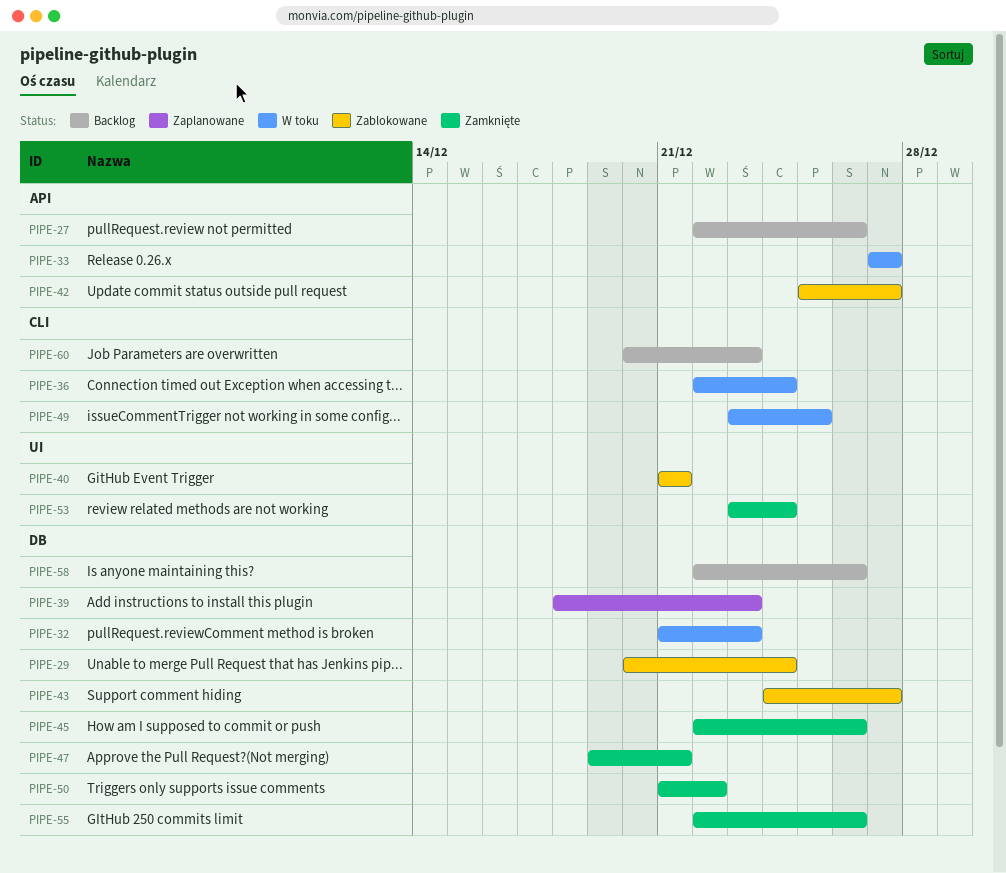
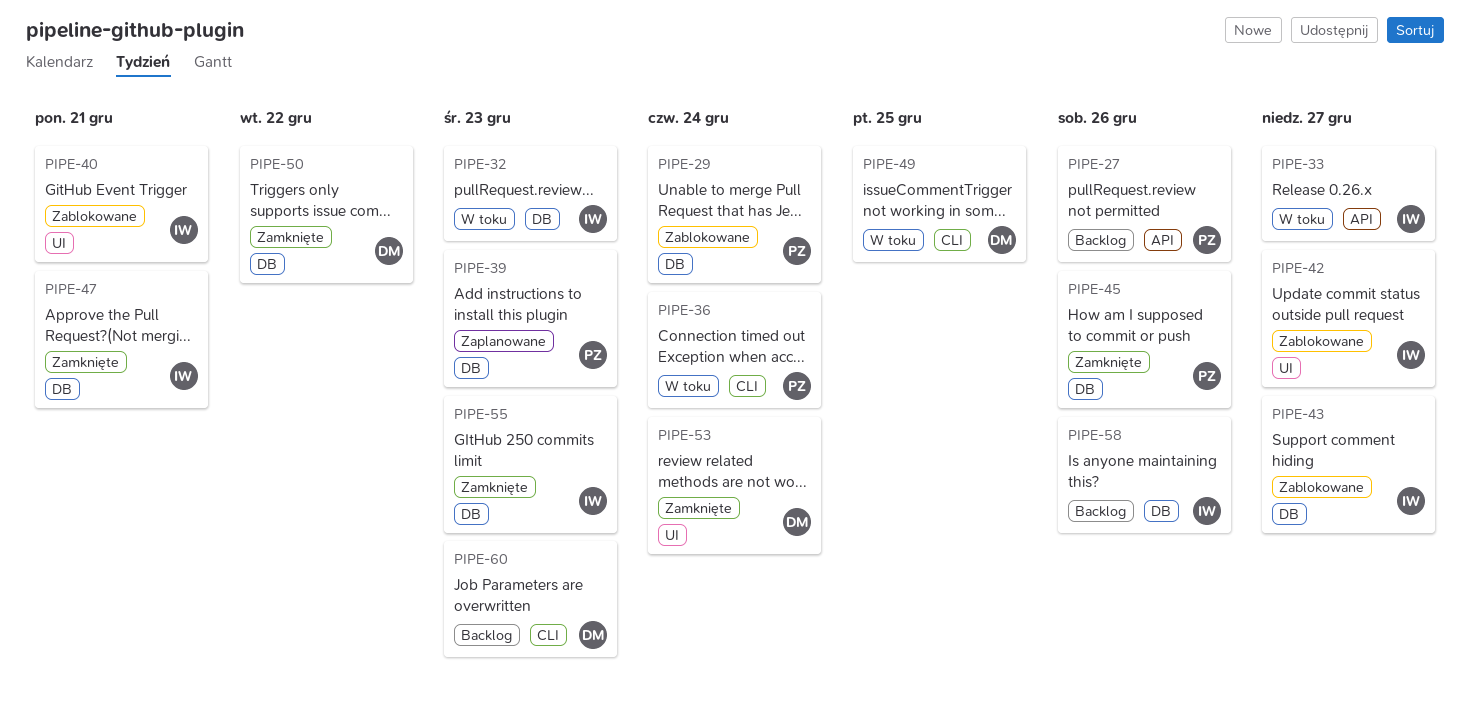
PIPE-42, label: API -> UI
PIPE-55, due: Dec 26 -> Dec 23

